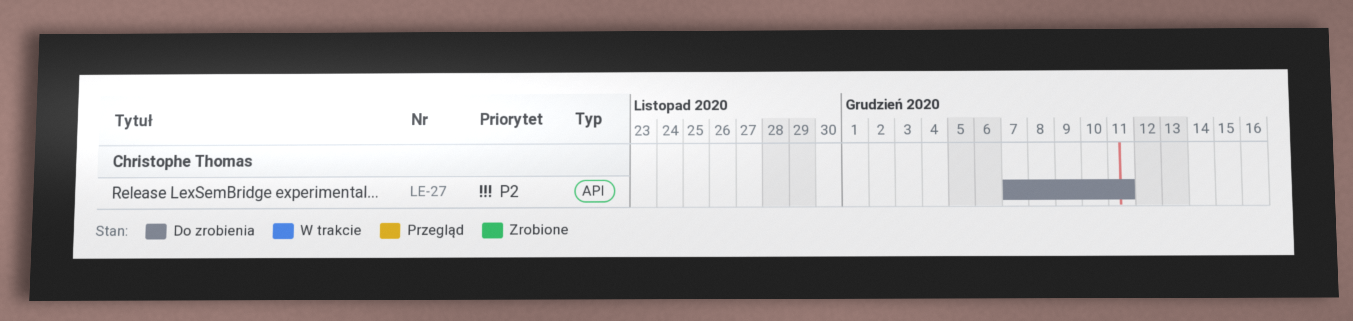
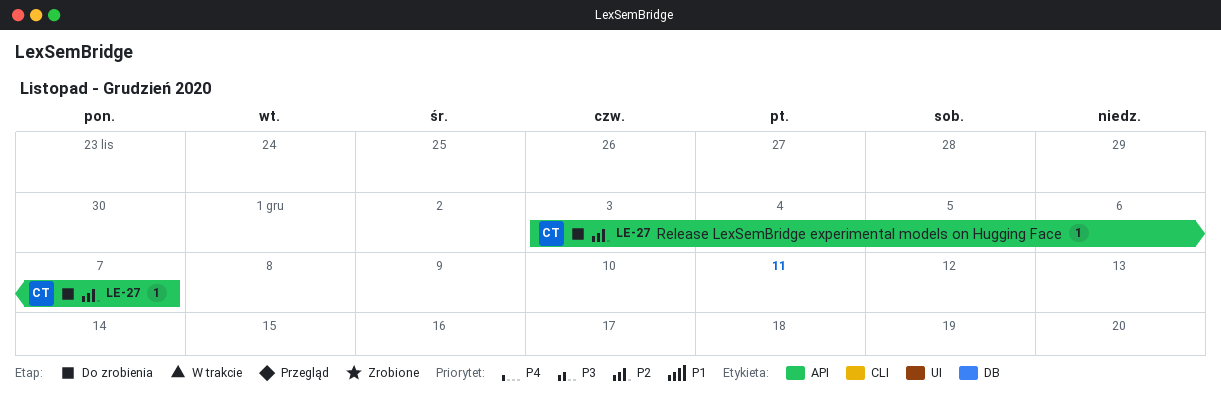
LE-27, start: Dec 7 -> Dec 3
LE-27, due: Dec 11 -> Dec 7

